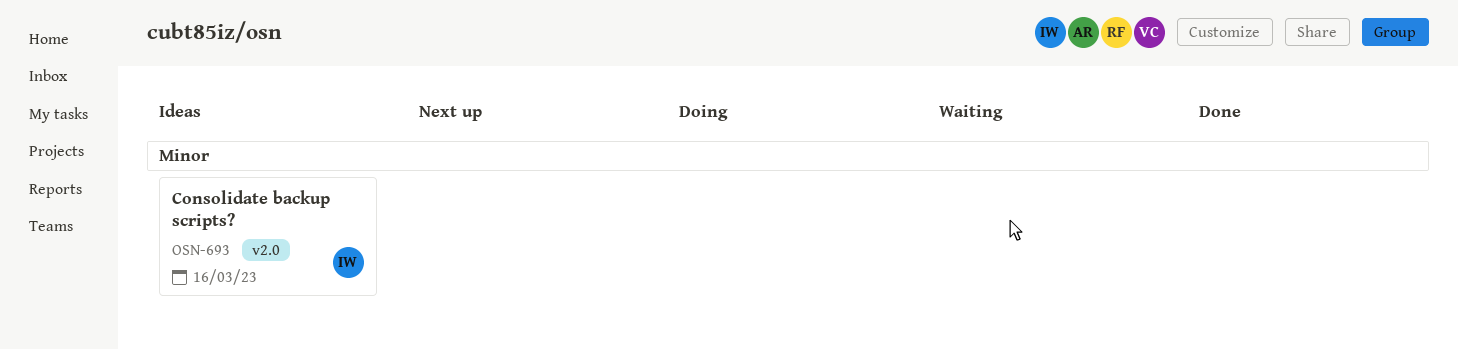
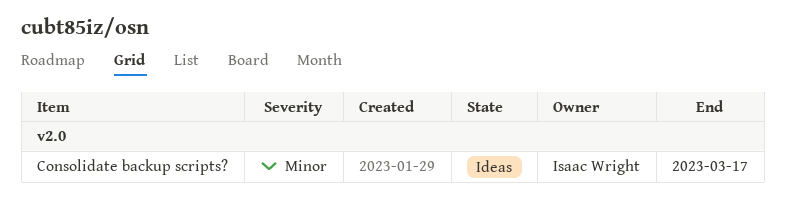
Consolidate backup scripts?, due: Mar 16 -> Mar 17

